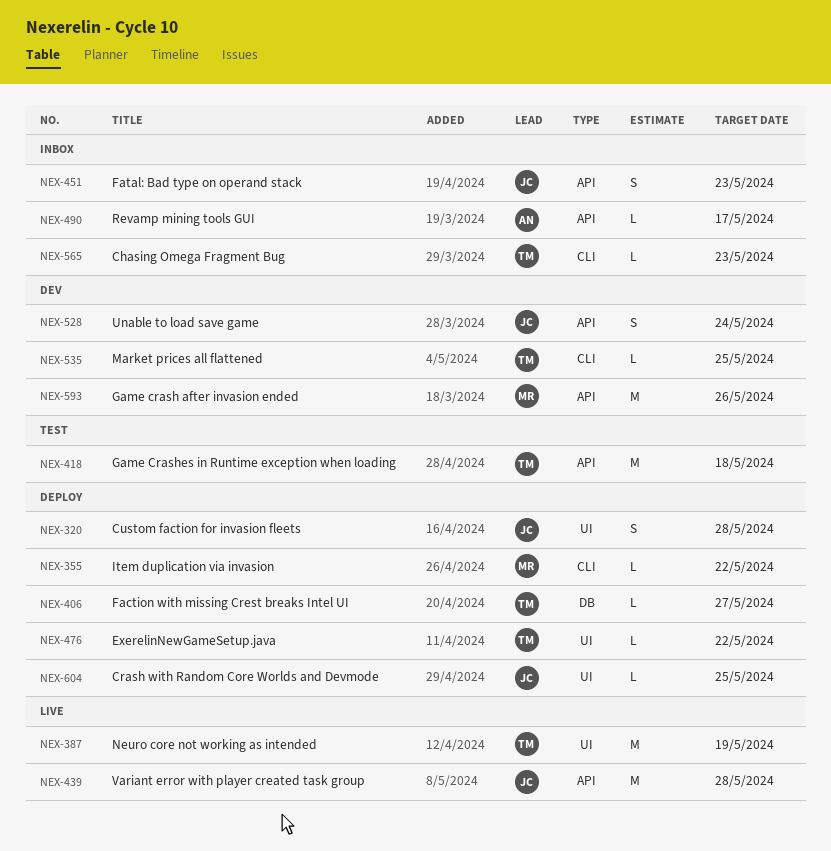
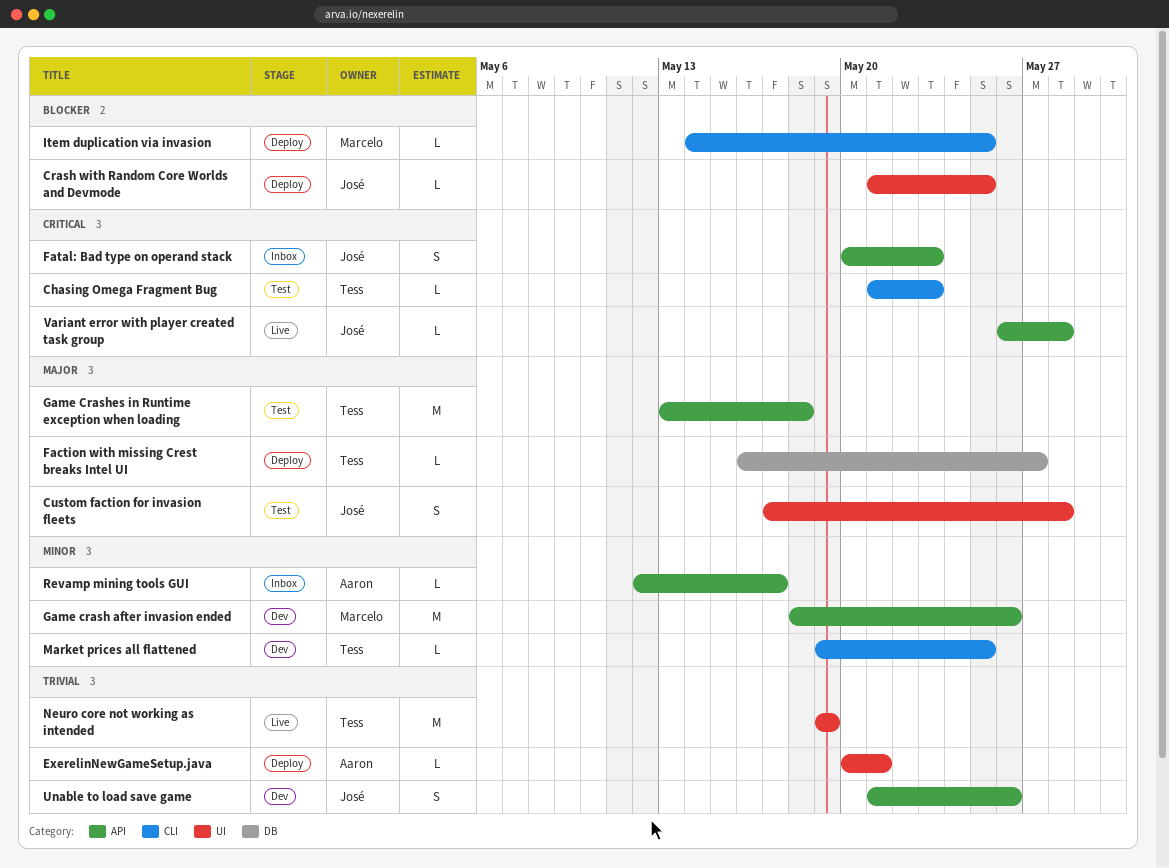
Chasing Omega Fragment Bug, status: Inbox -> Test
Custom faction for invasion fleets, status: Deploy -> Test
ExerelinNewGameSetup.java, owner: Tess -> Aaron
ExerelinNewGameSetup.java, due: May 22 -> May 21
Item duplication via invasion, due: May 22 -> May 25
Unable to load save game, due: May 24 -> May 26
Variant error with player created task group, estimate: M -> L

